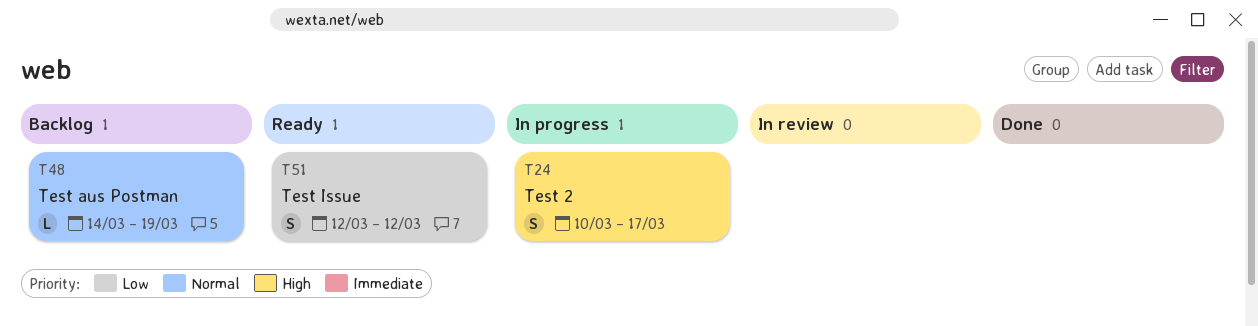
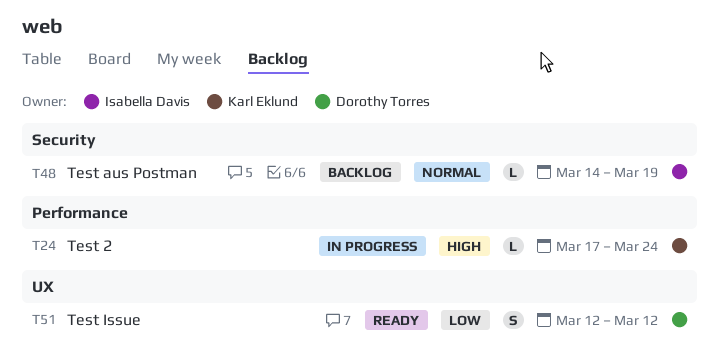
T24, estimate: S -> L
T24, start: Mar 10 -> Mar 17
T24, due: Mar 17 -> Mar 24

